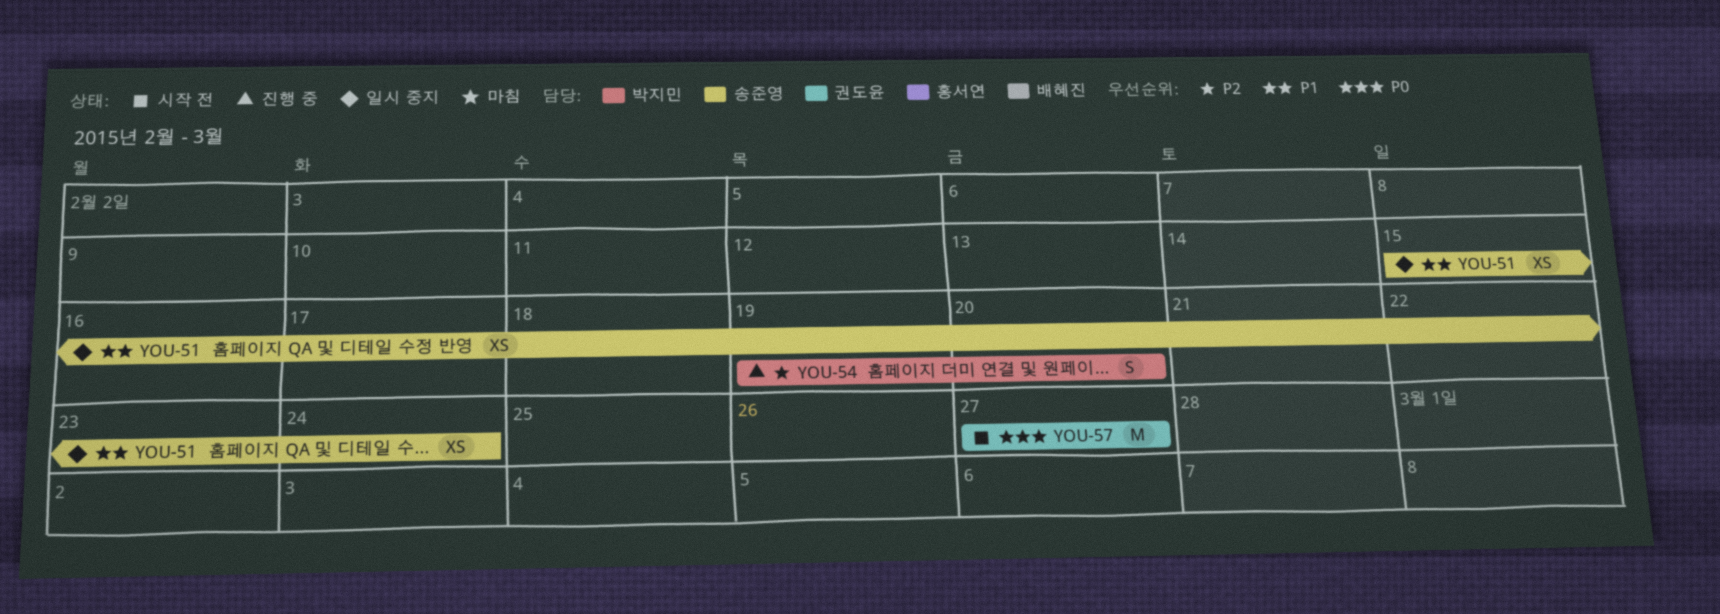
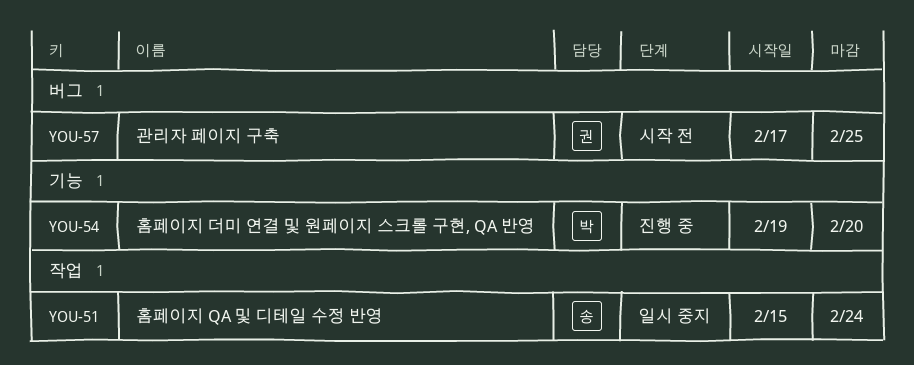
YOU-57, start: Feb 27 -> Feb 17
YOU-57, due: Feb 27 -> Feb 25

